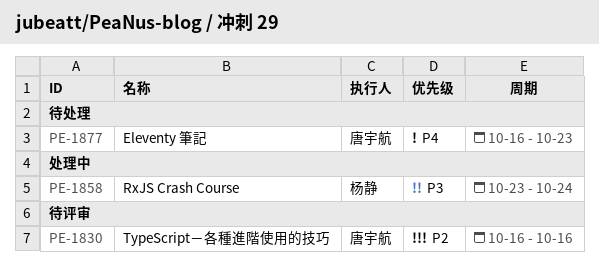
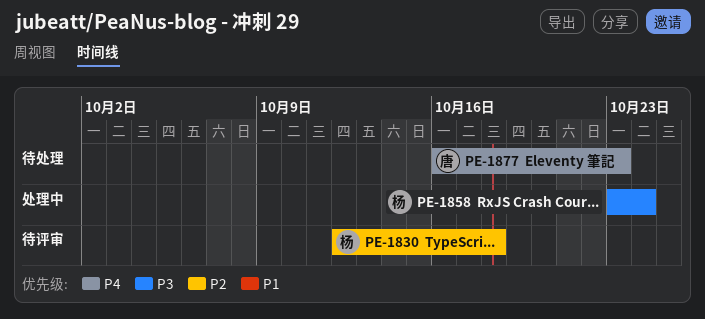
PE-1830, owner: 唐宇航 -> 杨静
PE-1830, start: Oct 16 -> Oct 12
PE-1830, due: Oct 16 -> Oct 18

